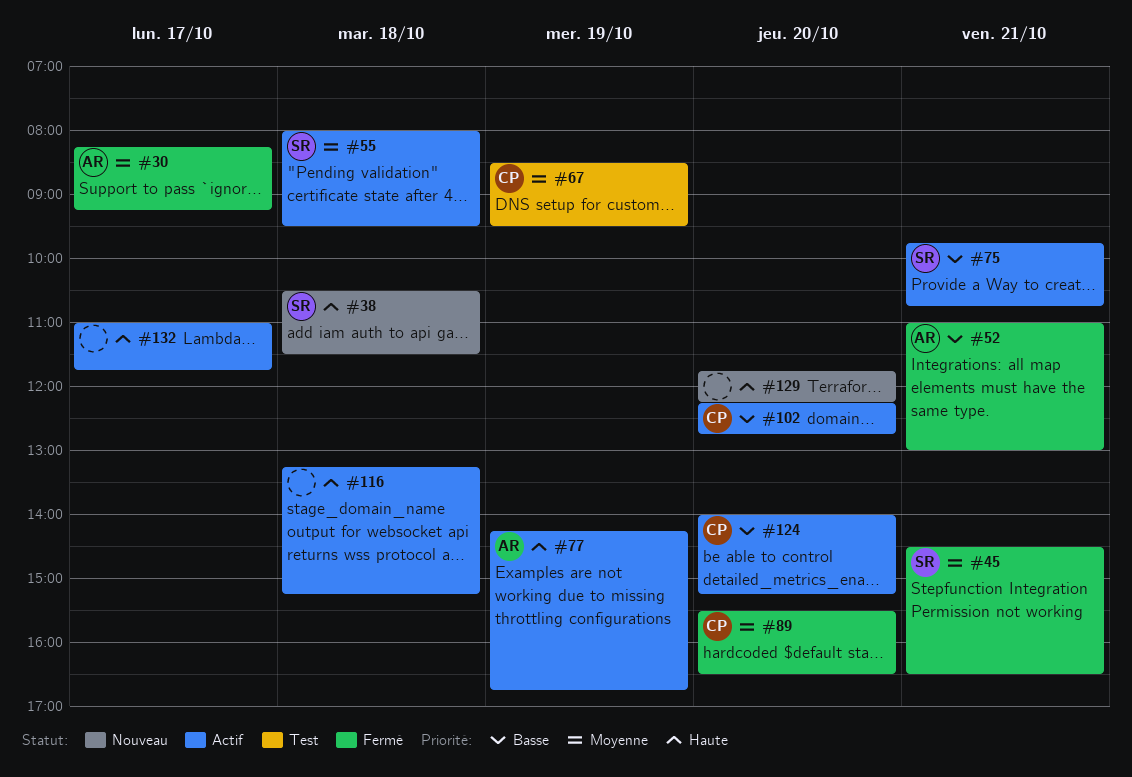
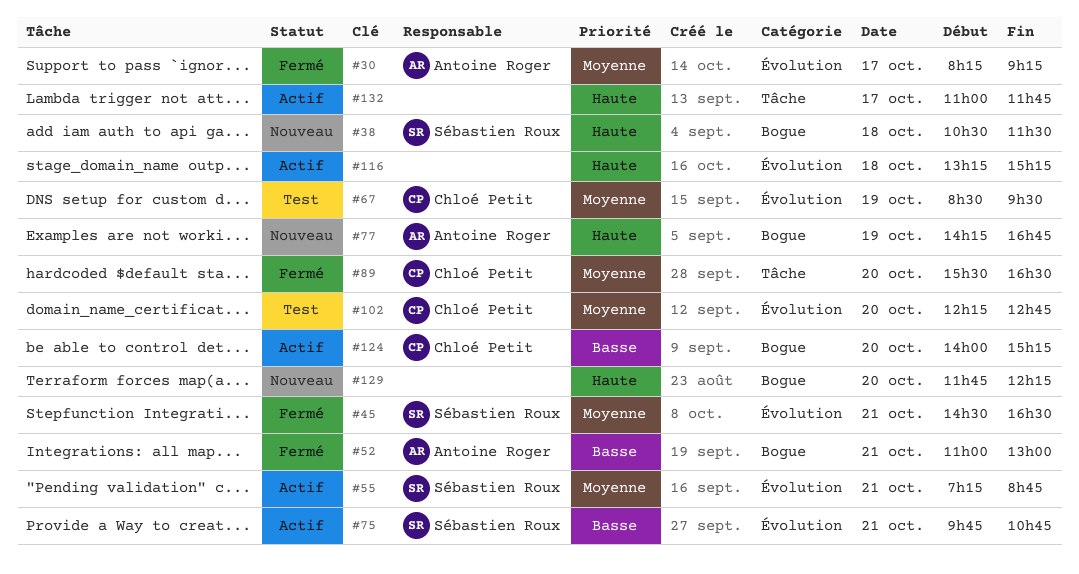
#55, day: Oct 18 -> Oct 21
#55, begins: 08:00 -> 07:15
#55, ends: 09:30 -> 08:45
#77, status: Actif -> Nouveau
#102, status: Actif -> Test
#102, priority: Basse -> Moyenne

